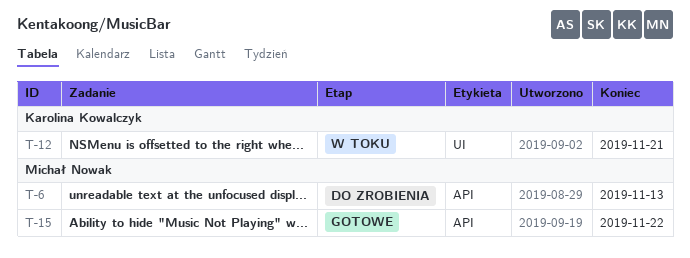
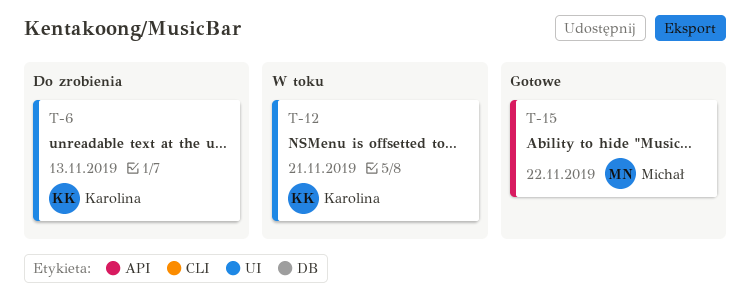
T-6, owner: Michał Nowak -> Karolina Kowalczyk
T-6, label: API -> UI

